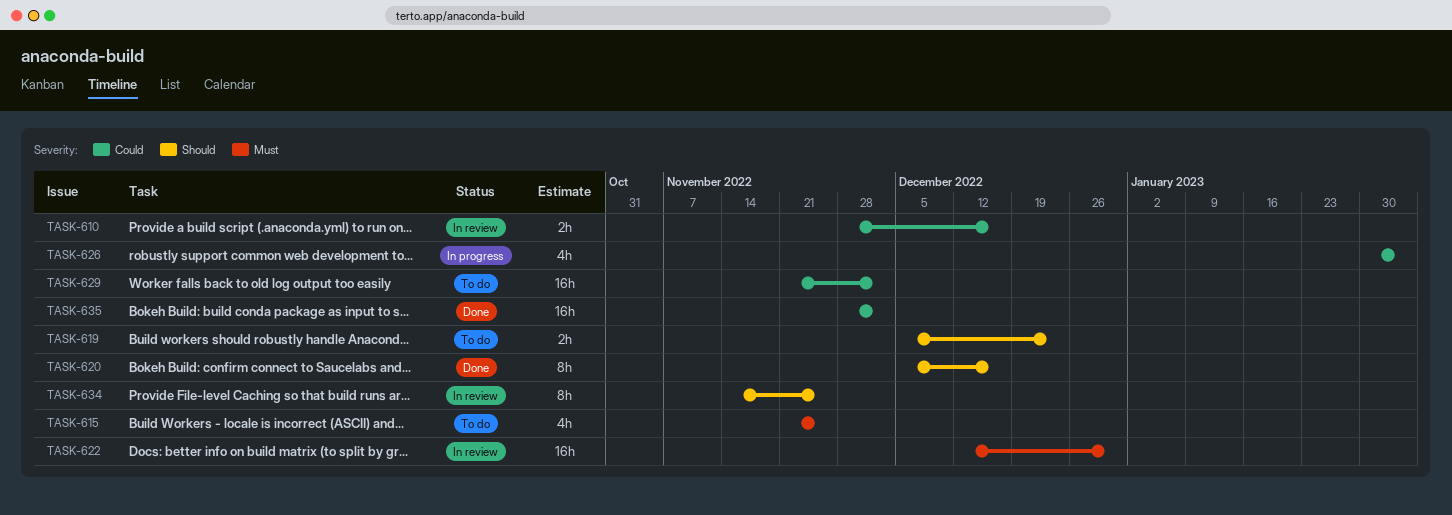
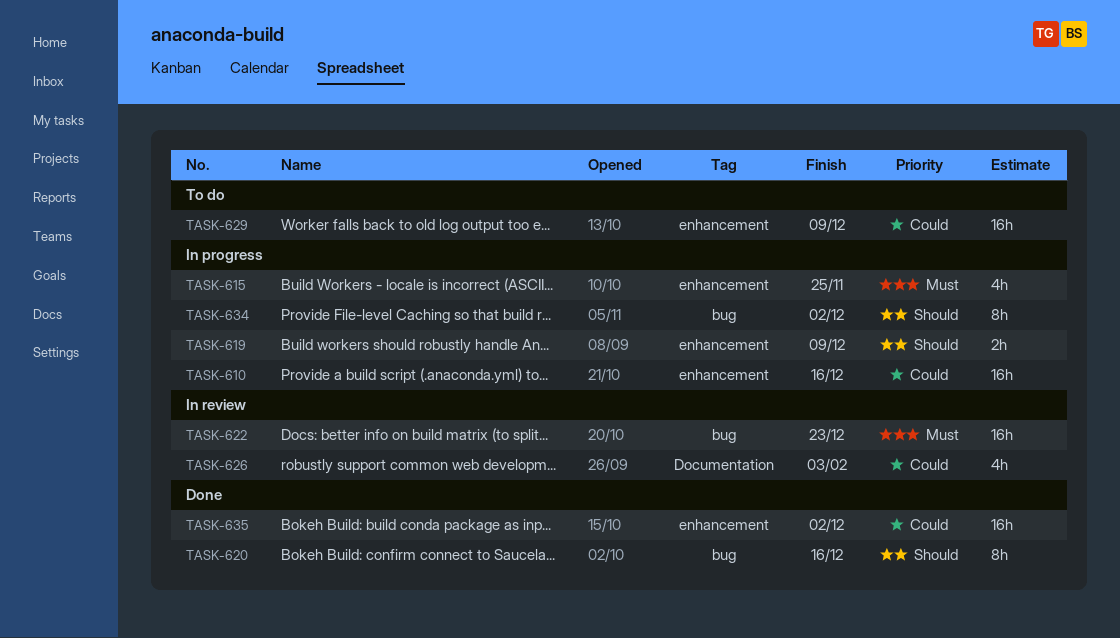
TASK-610, status: In review -> In progress
TASK-610, estimate: 2h -> 16h
TASK-615, status: To do -> In progress
TASK-619, status: To do -> In progress
TASK-619, due: Dec 23 -> Dec 9
TASK-622, due: Dec 30 -> Dec 23
TASK-626, status: In progress -> In review
TASK-629, due: Dec 2 -> Dec 9
TASK-634, status: In review -> In progress
TASK-634, due: Nov 25 -> Dec 2

